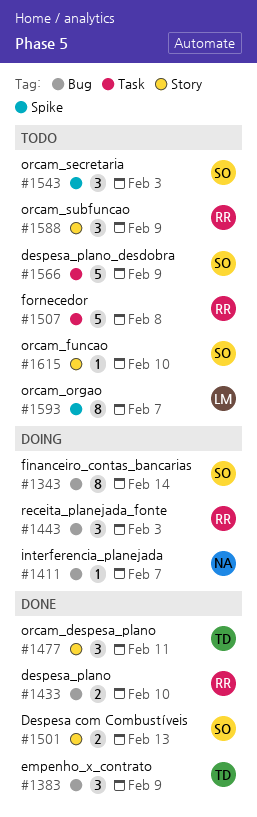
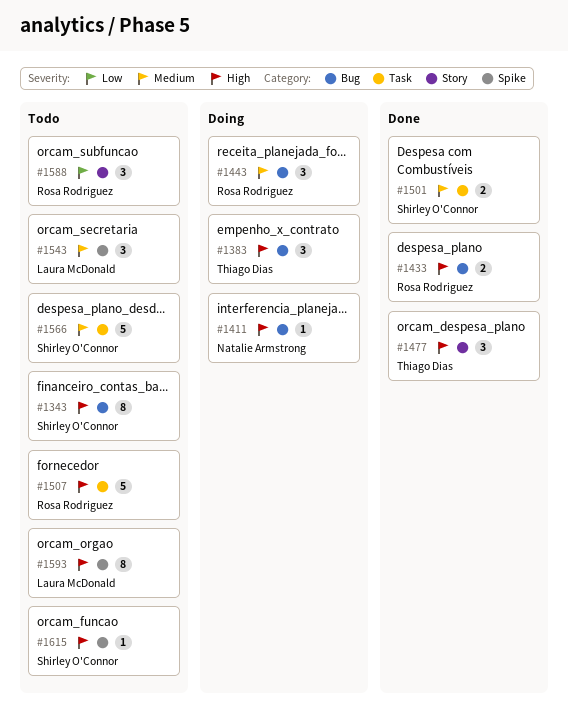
#1343, status: Doing -> Todo
#1383, status: Done -> Doing
#1501, label: Story -> Task
#1543, owner: Shirley O'Connor -> Laura McDonald
#1615, label: Story -> Spike

